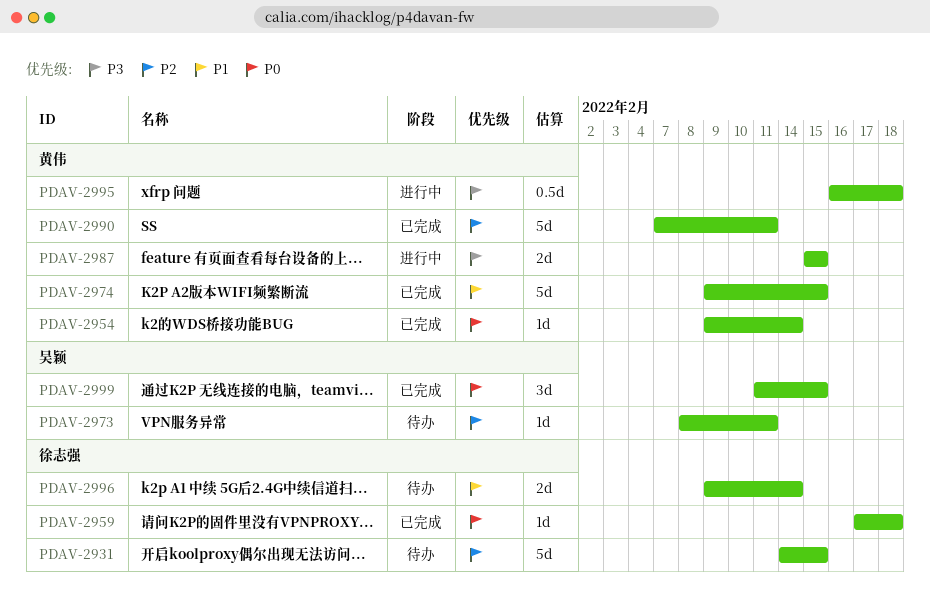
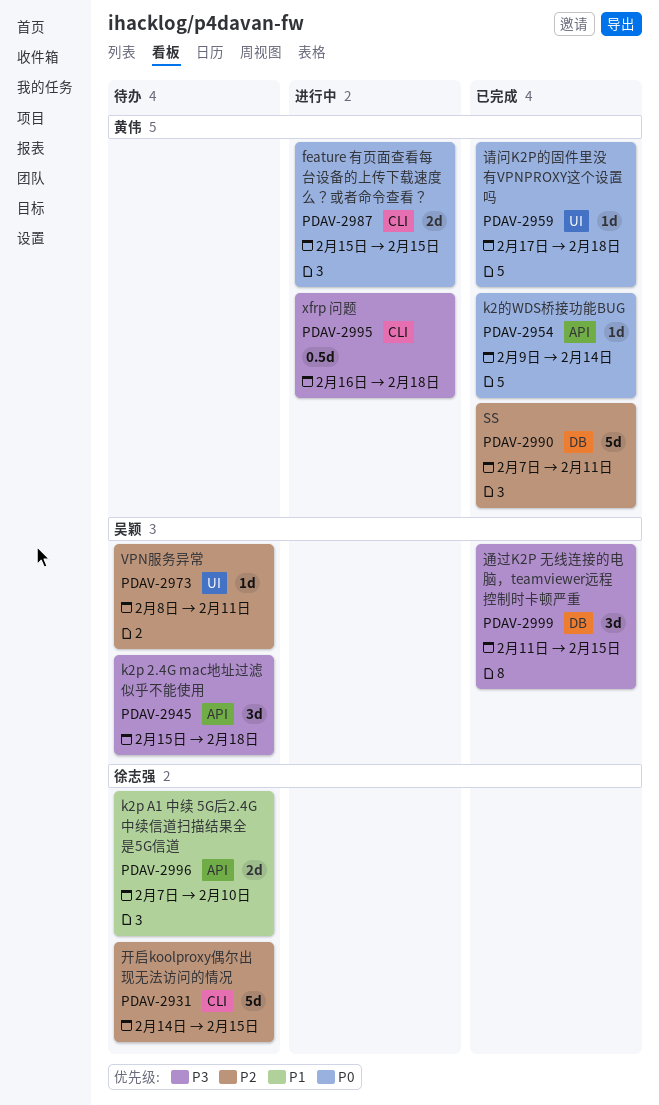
PDAV-2945: none -> present
PDAV-2959, owner: 徐志强 -> 黄伟
PDAV-2974: present -> none
PDAV-2987, priority: P3 -> P0
PDAV-2996, start: Feb 9 -> Feb 7
PDAV-2996, due: Feb 14 -> Feb 10
PDAV-2999, priority: P0 -> P3

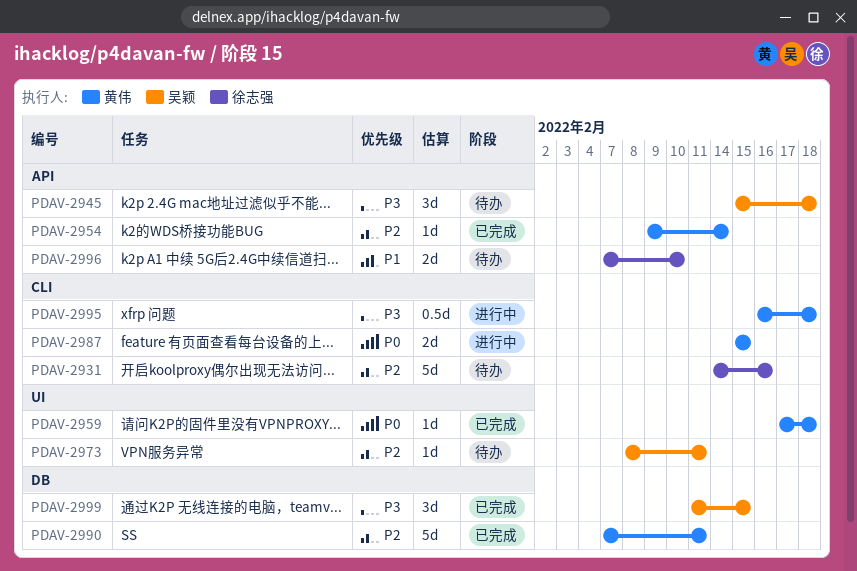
PDAV-2931, due: Feb 15 -> Feb 16
PDAV-2954, priority: P0 -> P2

